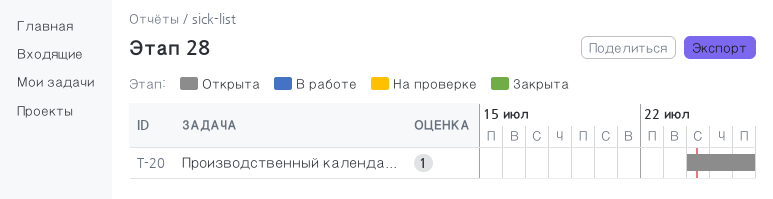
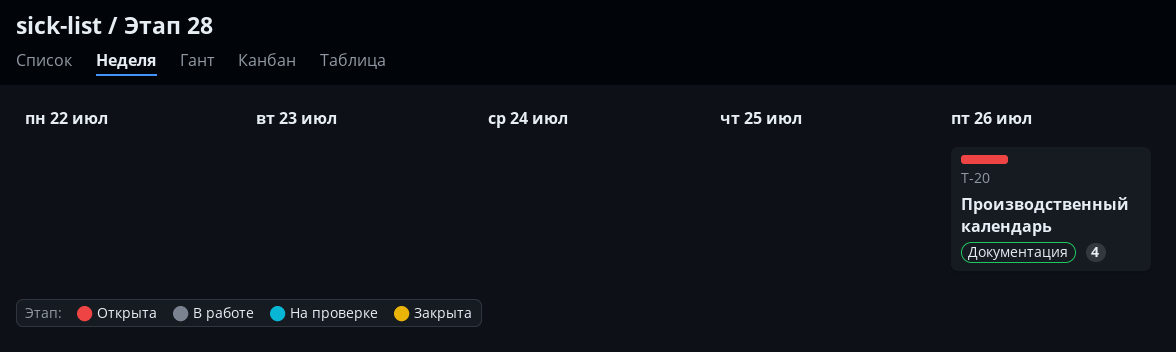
T-20, estimate: 1 -> 4

